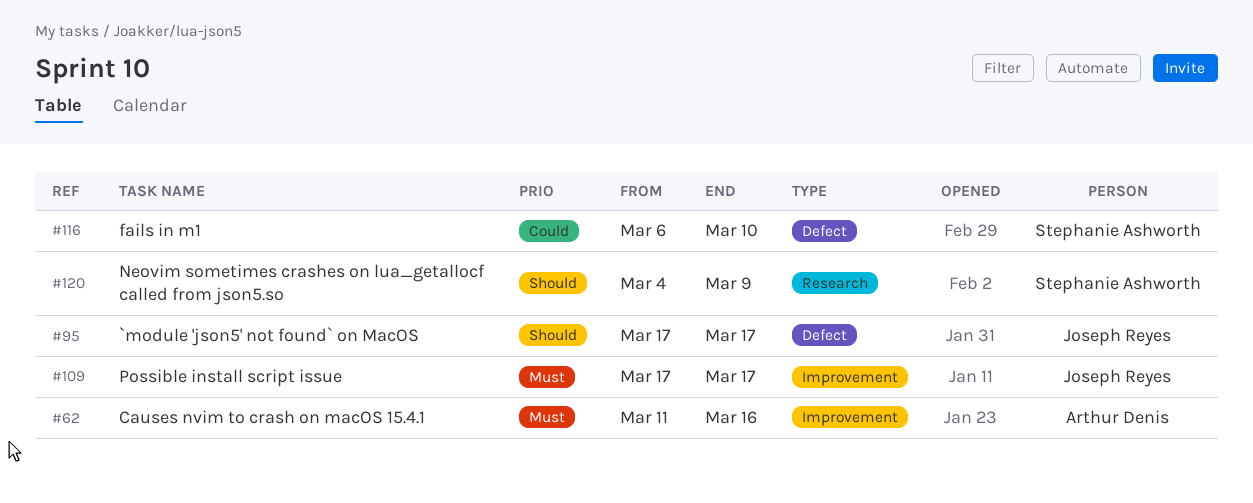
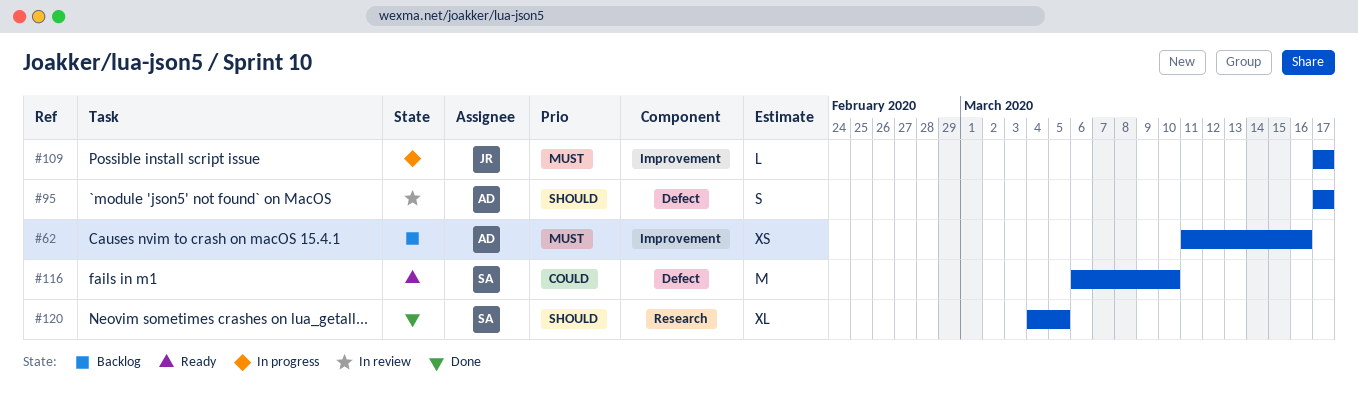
#95, owner: Joseph Reyes -> Arthur Denis
#120, due: Mar 9 -> Mar 5

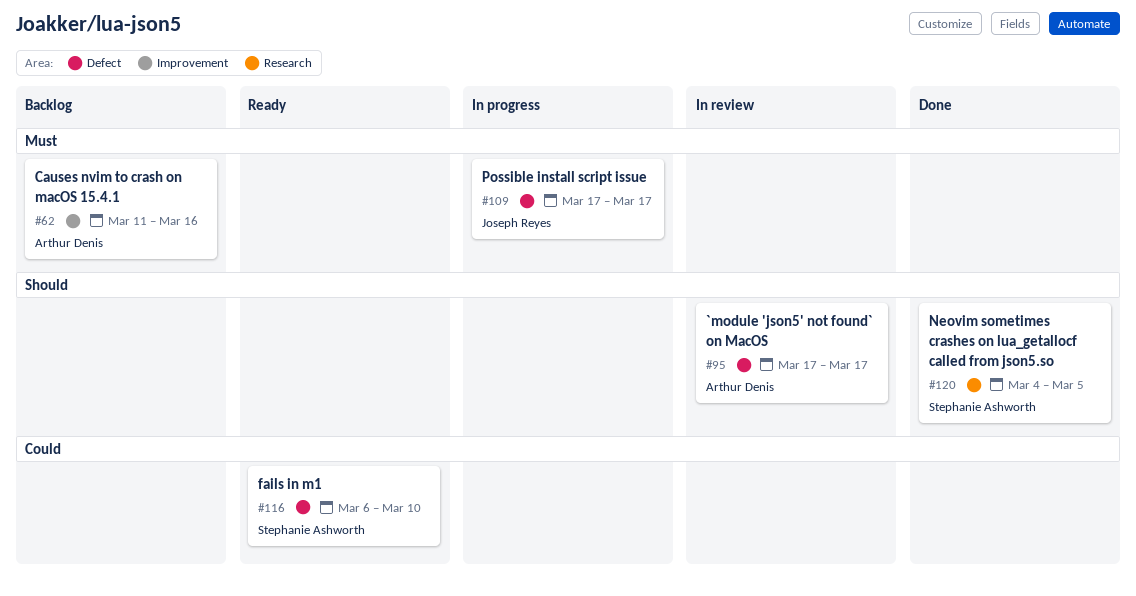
#109, label: Improvement -> Defect

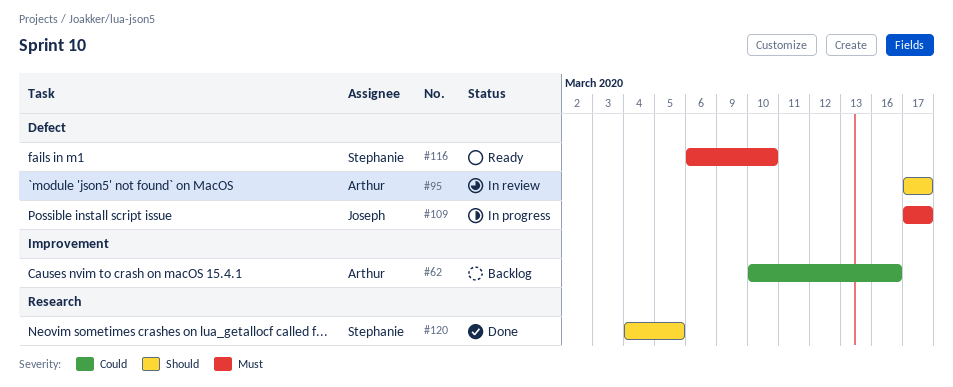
#62, priority: Must -> Could
#62, start: Mar 11 -> Mar 10
#116, priority: Could -> Must

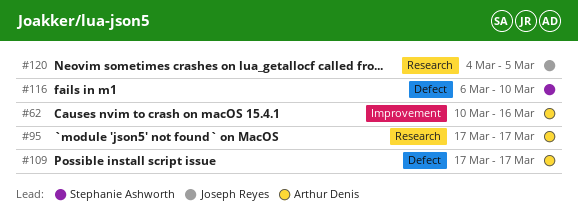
#95, label: Defect -> Research
#109, owner: Joseph Reyes -> Arthur Denis
#120, owner: Stephanie Ashworth -> Joseph Reyes

